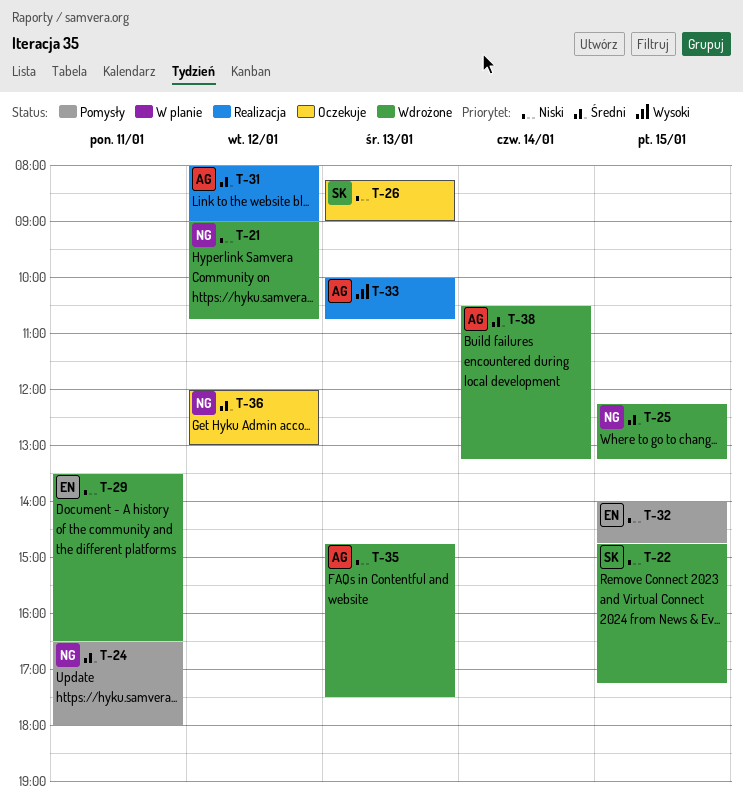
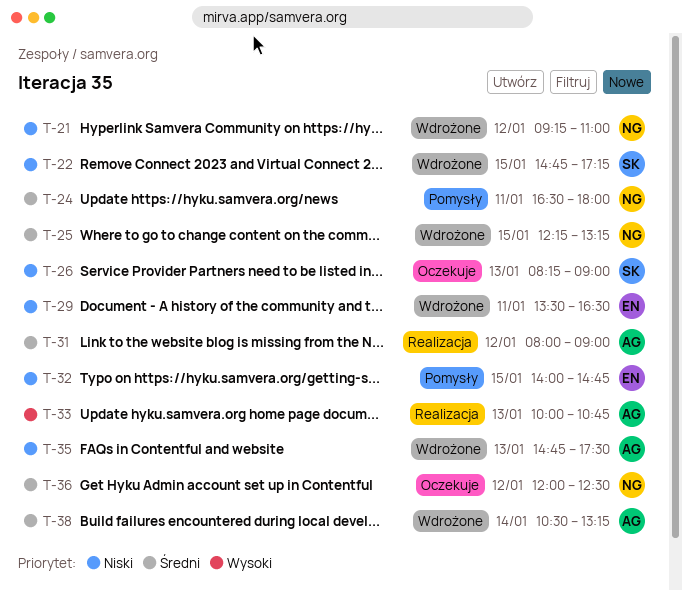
T-21, begins: 09:00 -> 09:15
T-21, ends: 10:45 -> 11:00
T-36, ends: 13:00 -> 12:30

